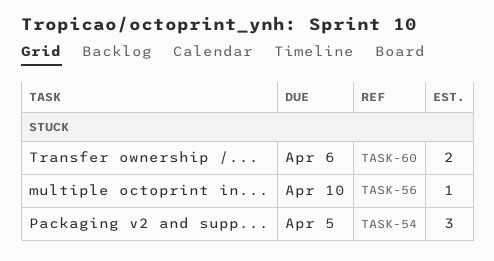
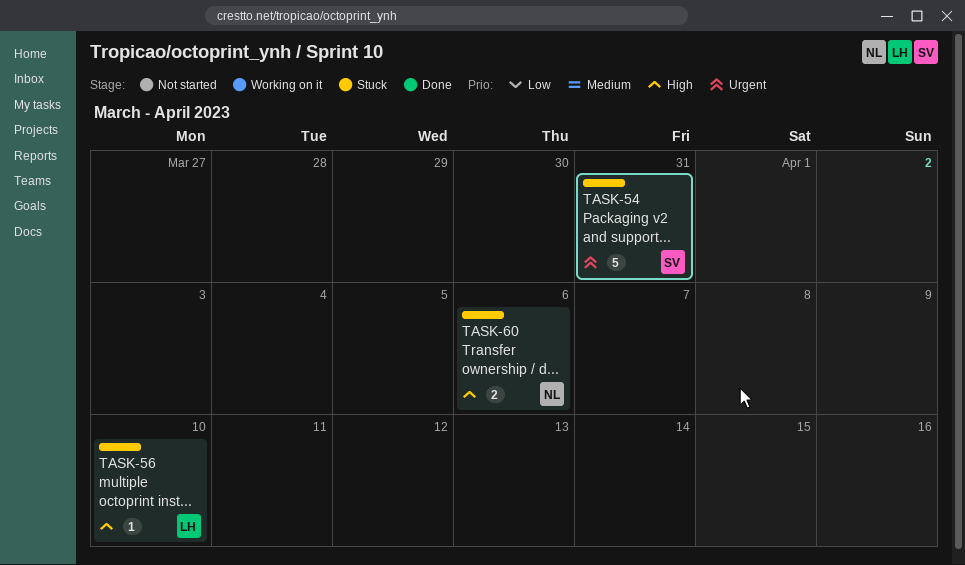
TASK-54, estimate: 3 -> 5
TASK-54, due: Apr 5 -> Mar 31

